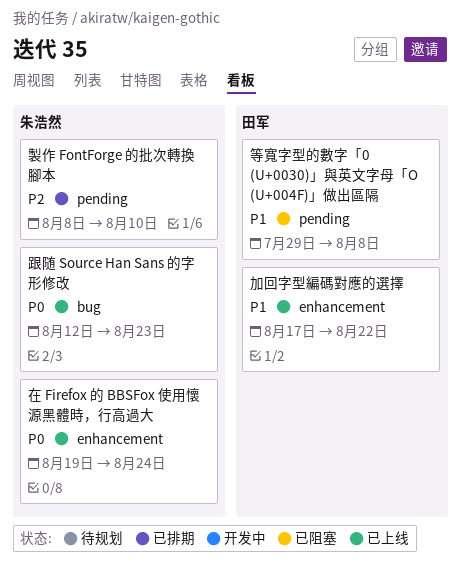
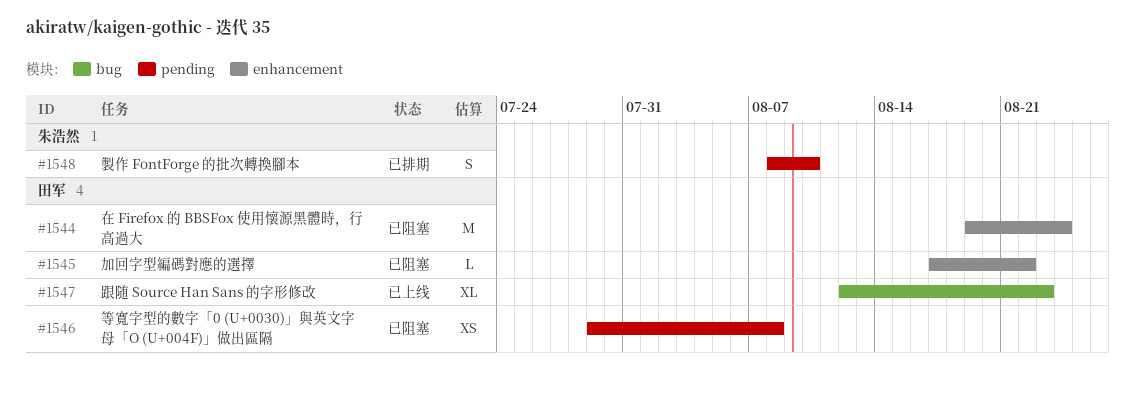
加回字型編碼對應的選擇, status: 已上线 -> 已阻塞
在 Firefox 的 BBSFox 使用懷源黑體時，行高過大, status: 已上线 -> 已阻塞
在 Firefox 的 BBSFox 使用懷源黑體時，行高過大, owner: 朱浩然 -> 田军
跟随 Source Han Sans 的字形修改, owner: 朱浩然 -> 田军

